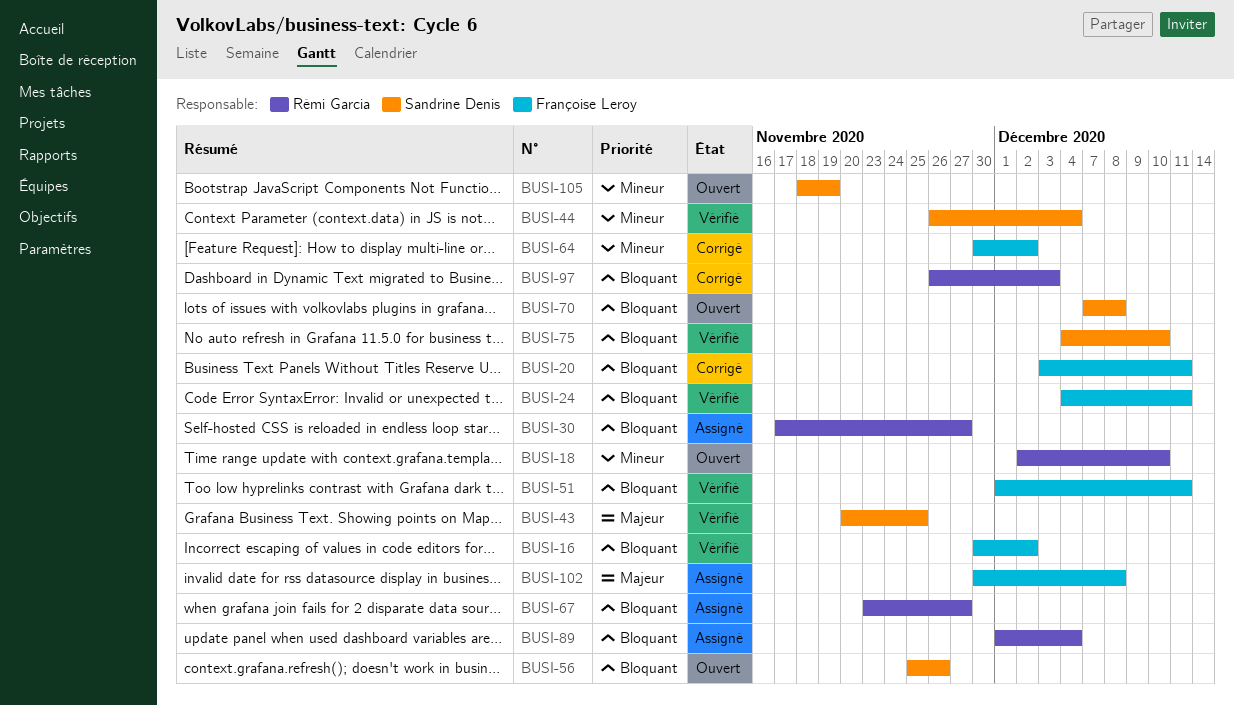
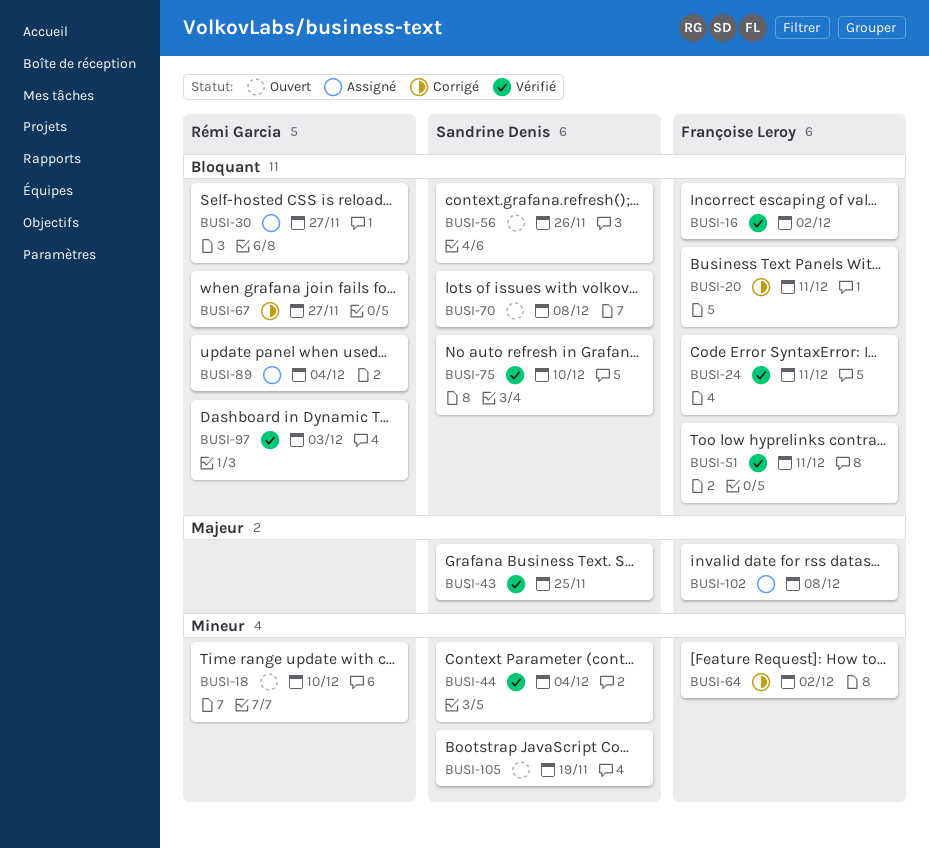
BUSI-67, status: Assigné -> Corrigé
BUSI-97, status: Corrigé -> Vérifié

